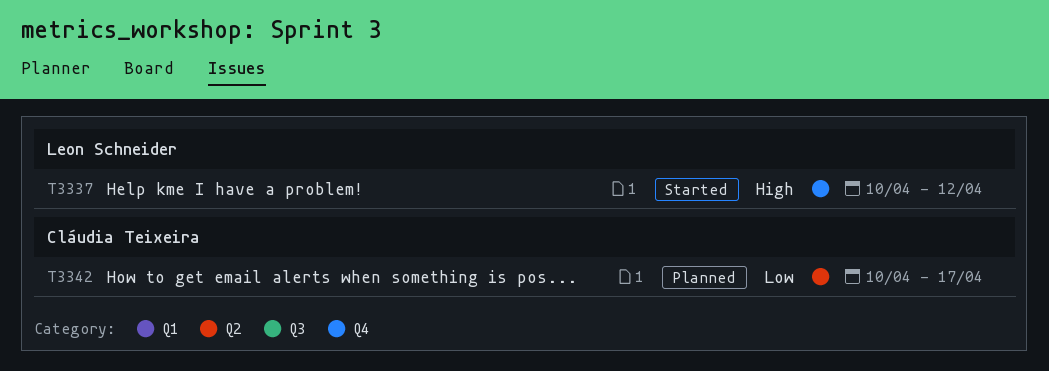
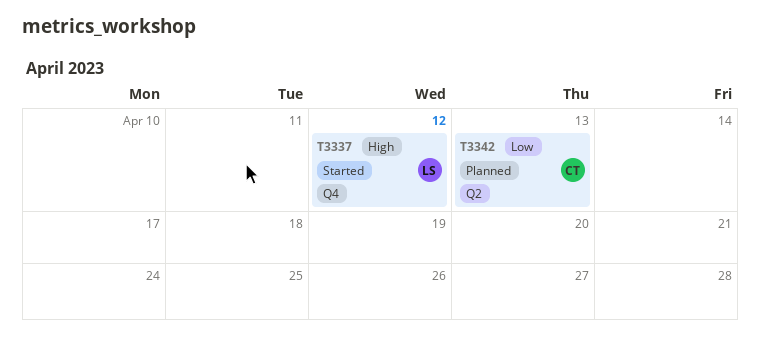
T3342, due: Apr 17 -> Apr 13

